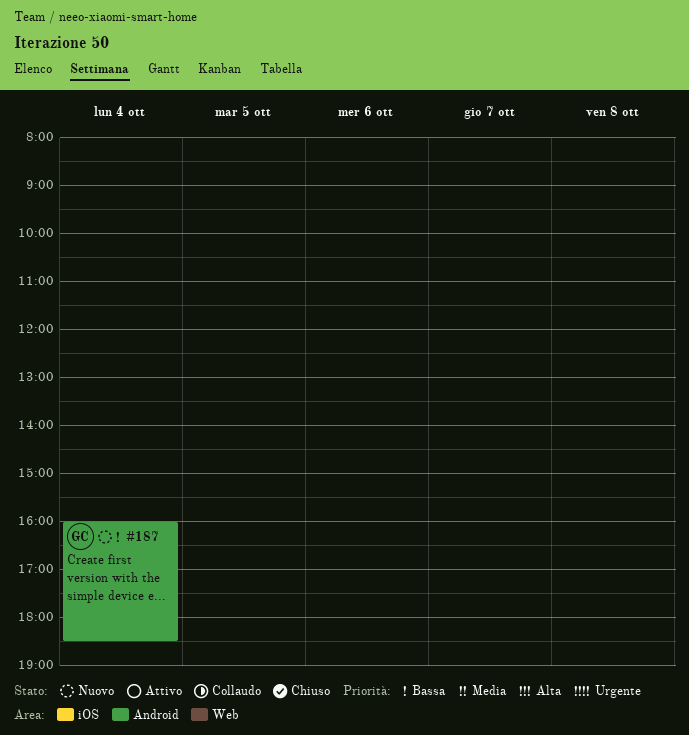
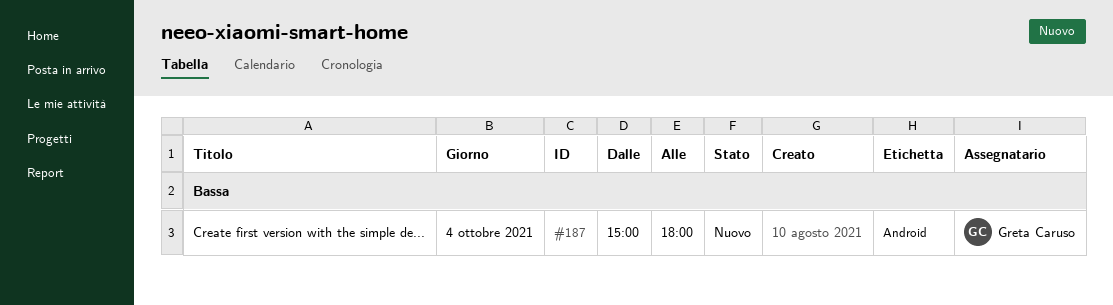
#187, begins: 16:00 -> 15:00
#187, ends: 18:30 -> 18:00

